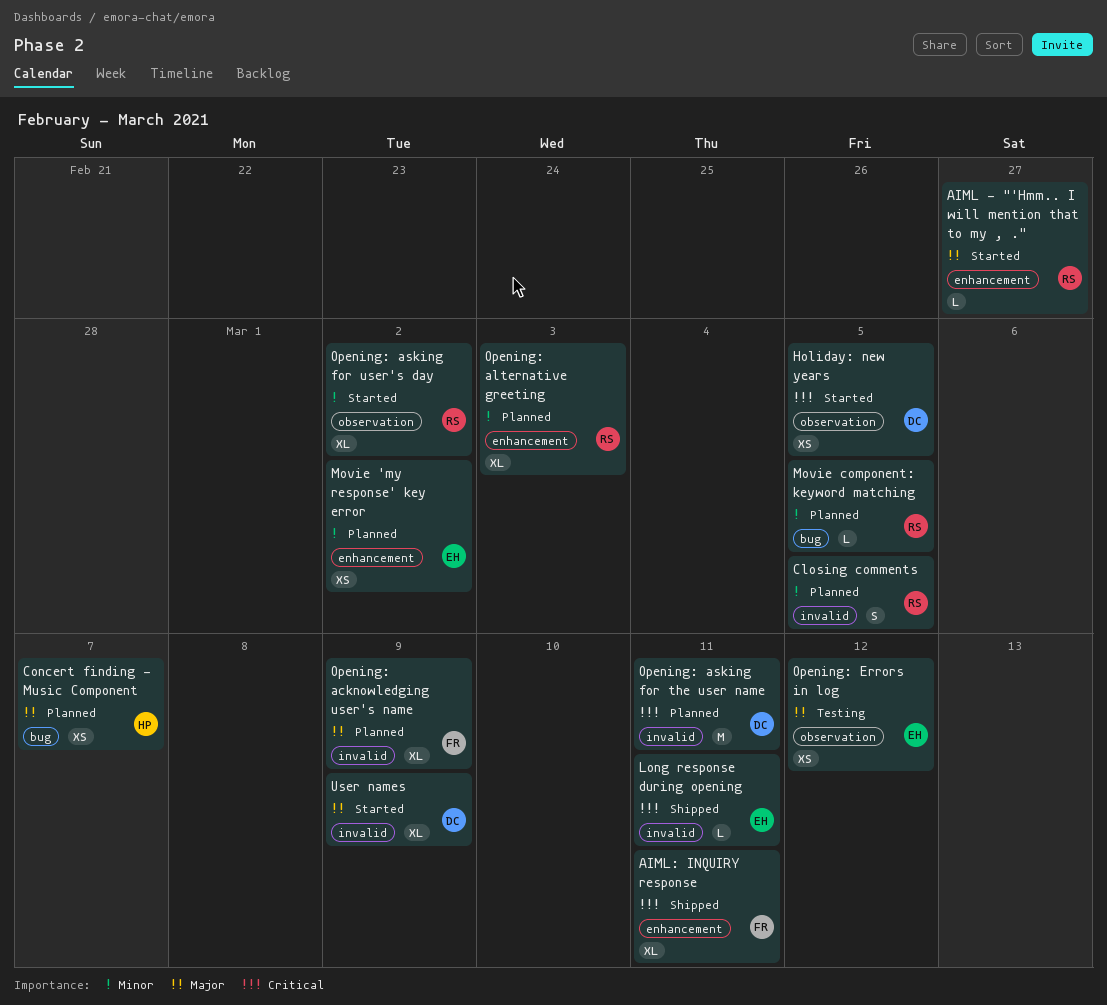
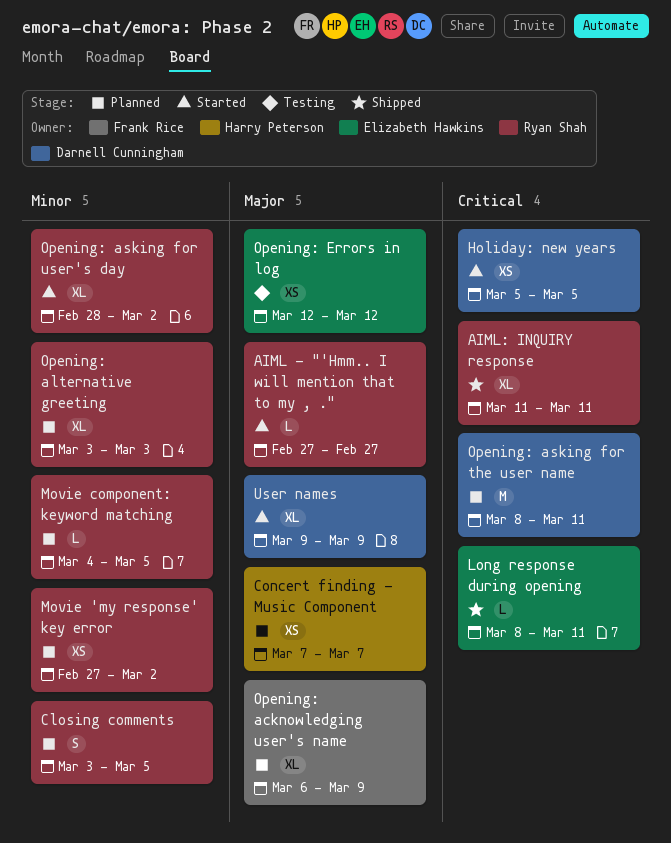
AIML: INQUIRY response, owner: Frank Rice -> Ryan Shah
Movie 'my response' key error, owner: Elizabeth Hawkins -> Ryan Shah

